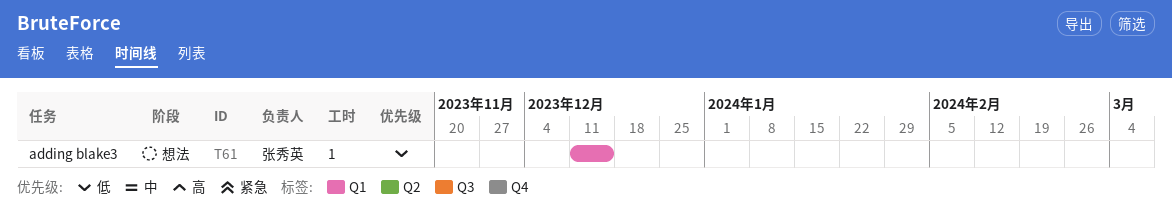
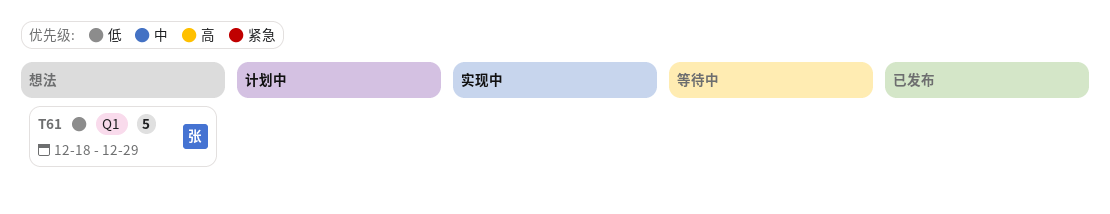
T61, estimate: 1 -> 5
T61, start: Dec 11 -> Dec 18
T61, due: Dec 15 -> Dec 29

